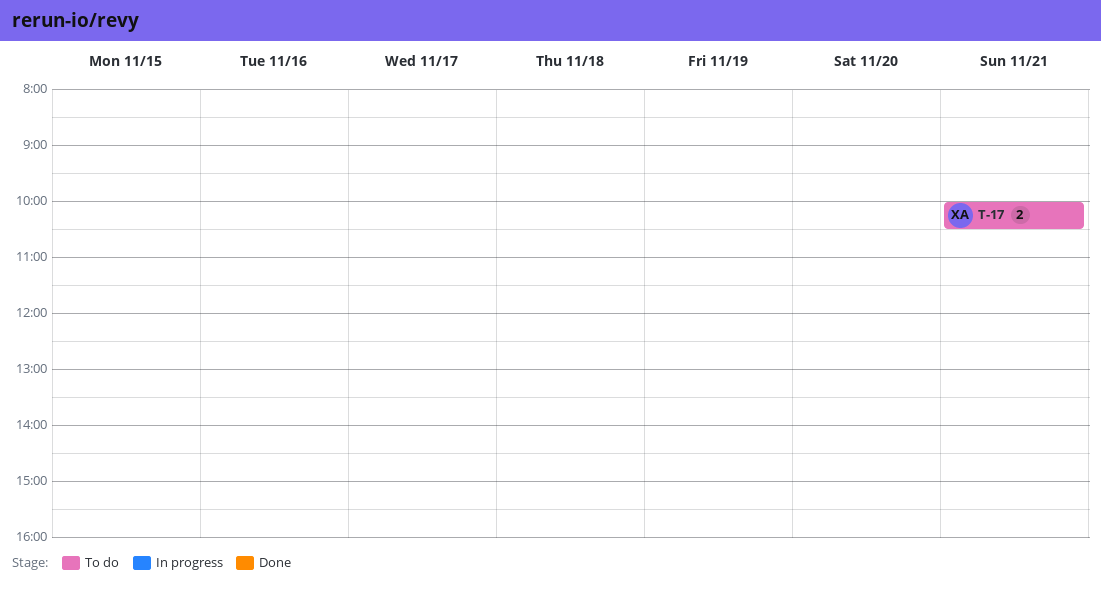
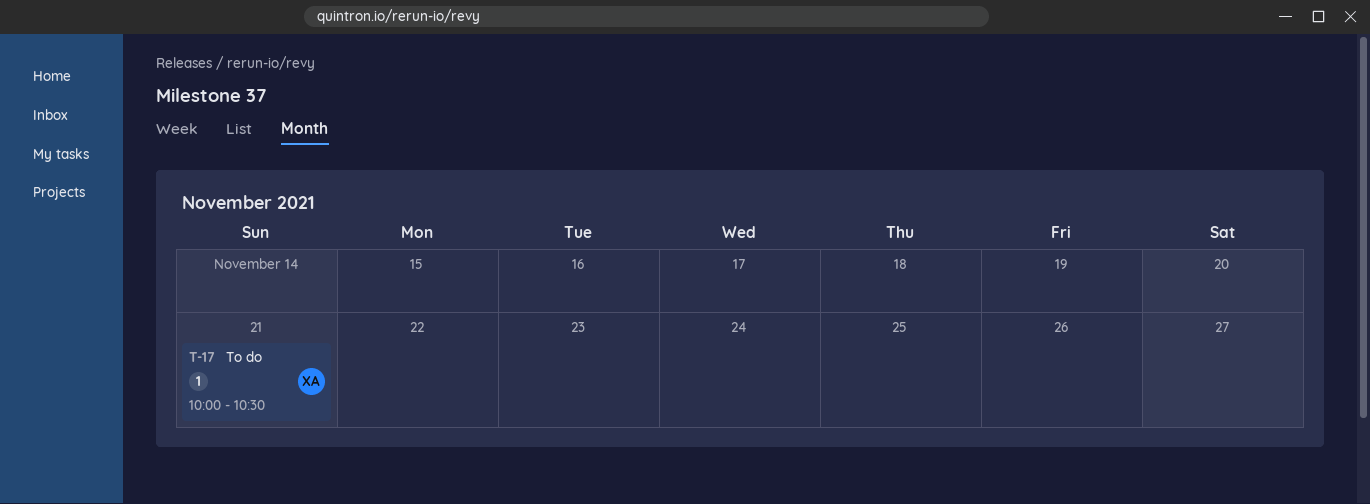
T-17, estimate: 2 -> 1

